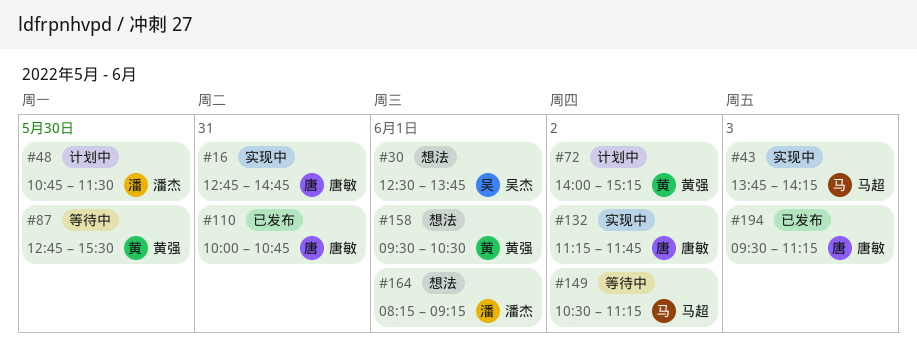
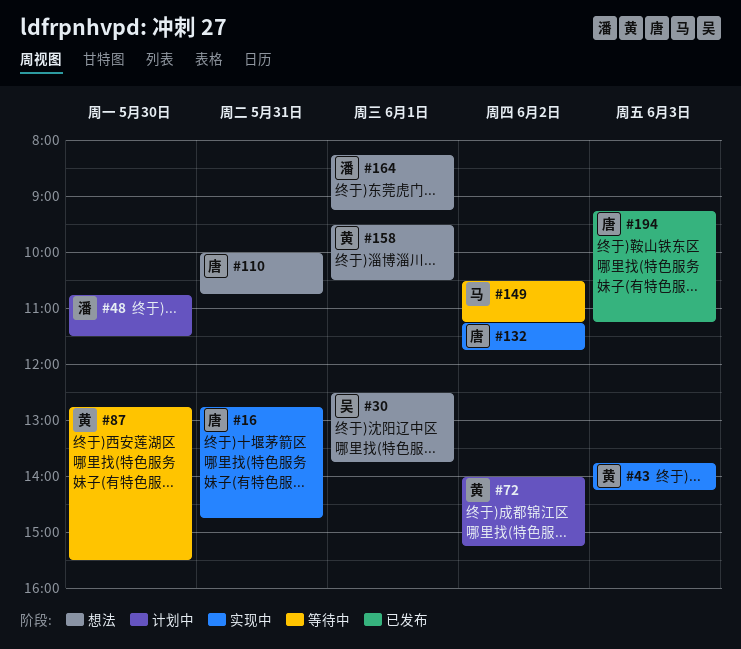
#43, owner: 马超 -> 黄强
#110, status: 已发布 -> 想法
#194, begins: 09:30 -> 09:15

